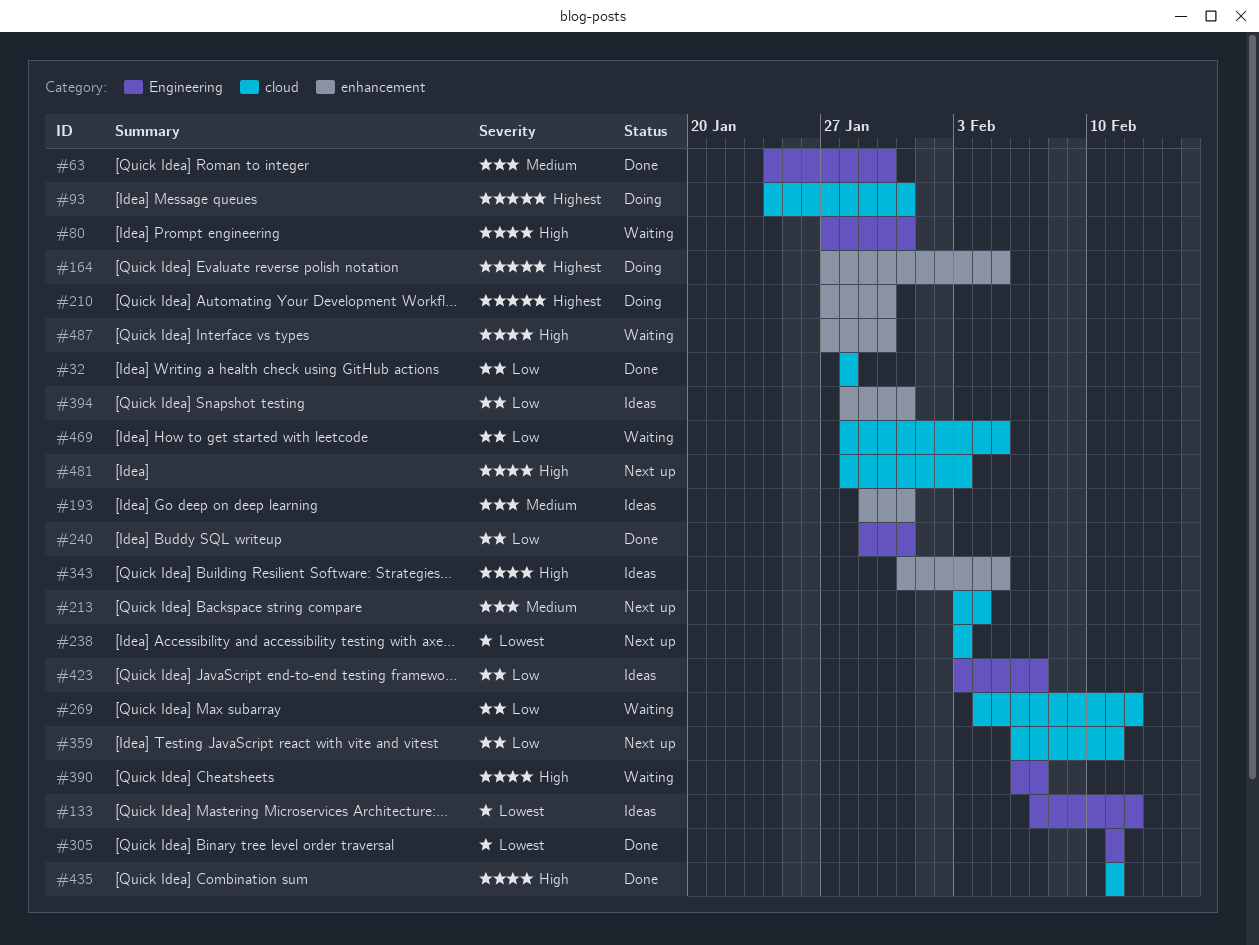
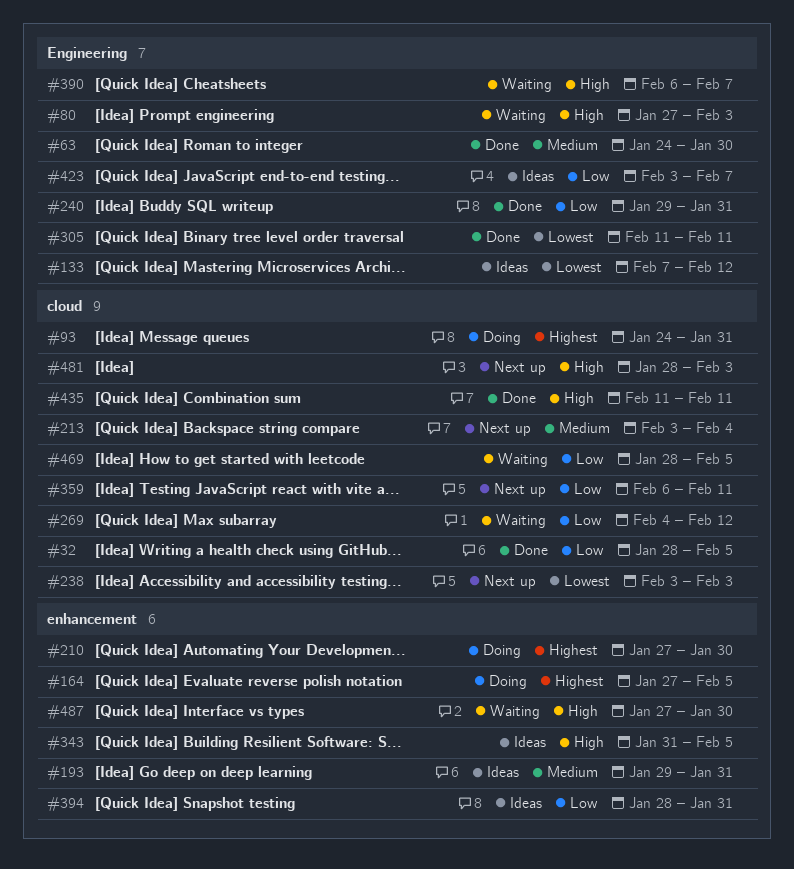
#32, due: Jan 28 -> Feb 5
#80, due: Jan 31 -> Feb 3

